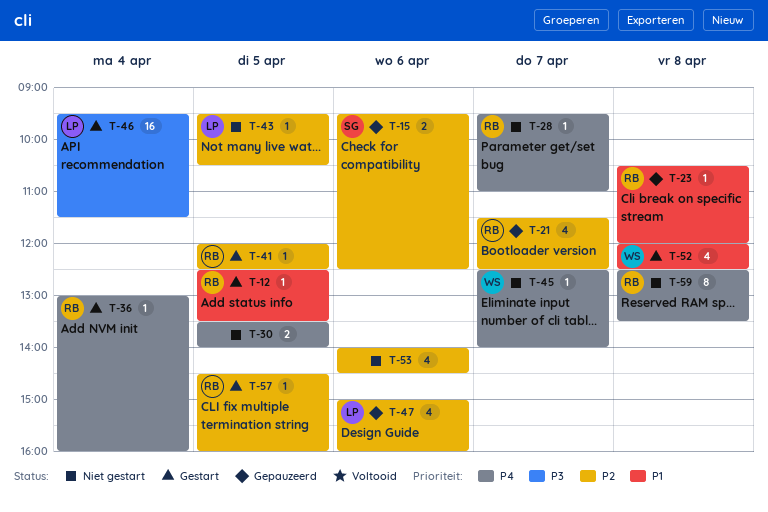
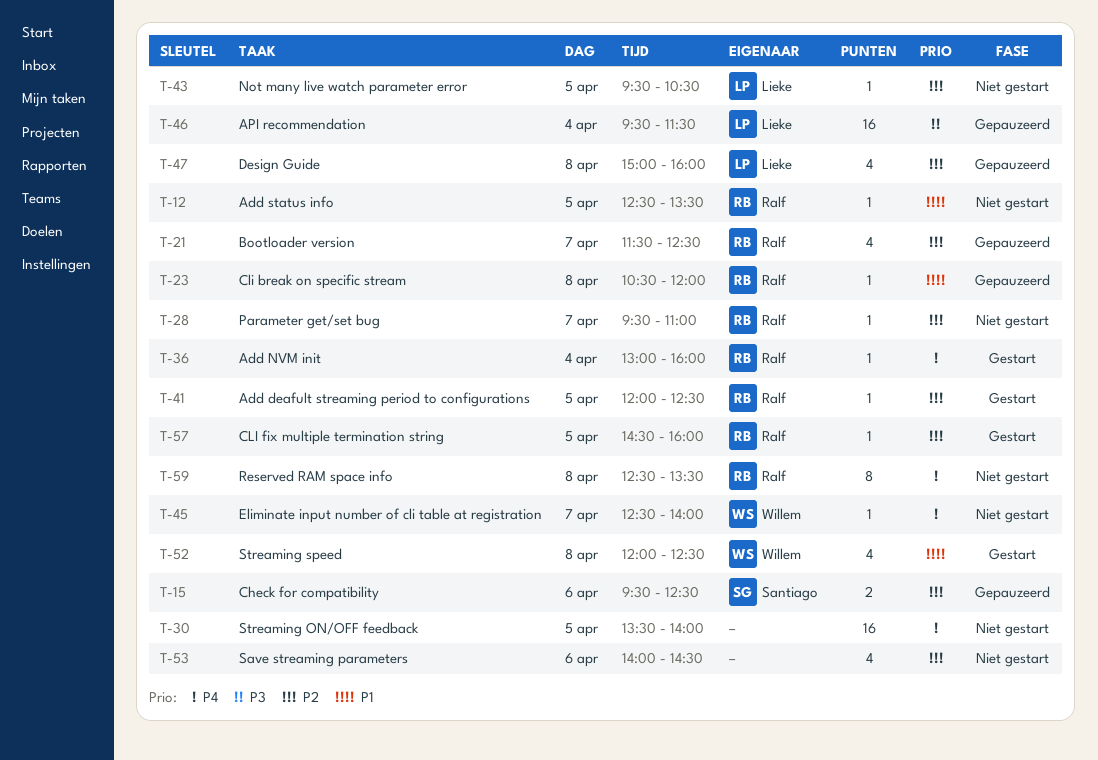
T-12, status: Gestart -> Niet gestart
T-28, priority: P4 -> P2
T-30, estimate: 2 -> 16
T-46, status: Gestart -> Gepauzeerd
T-47, day: Apr 6 -> Apr 8

